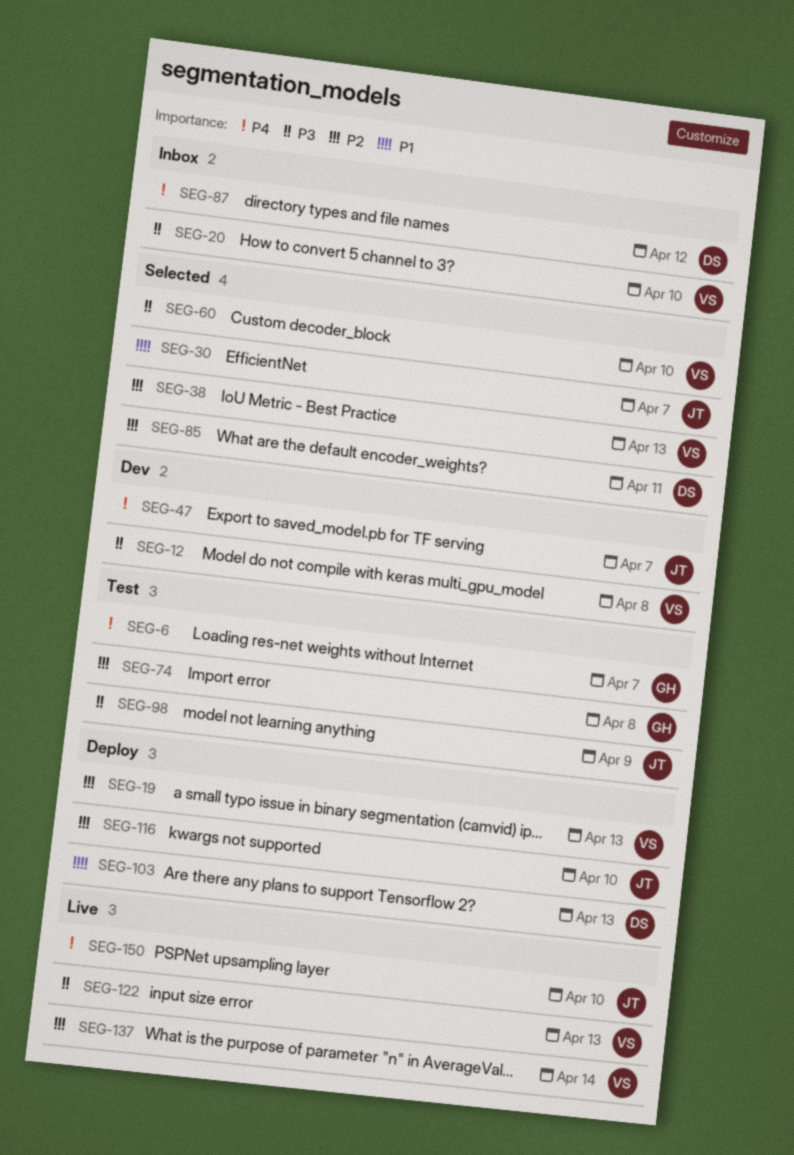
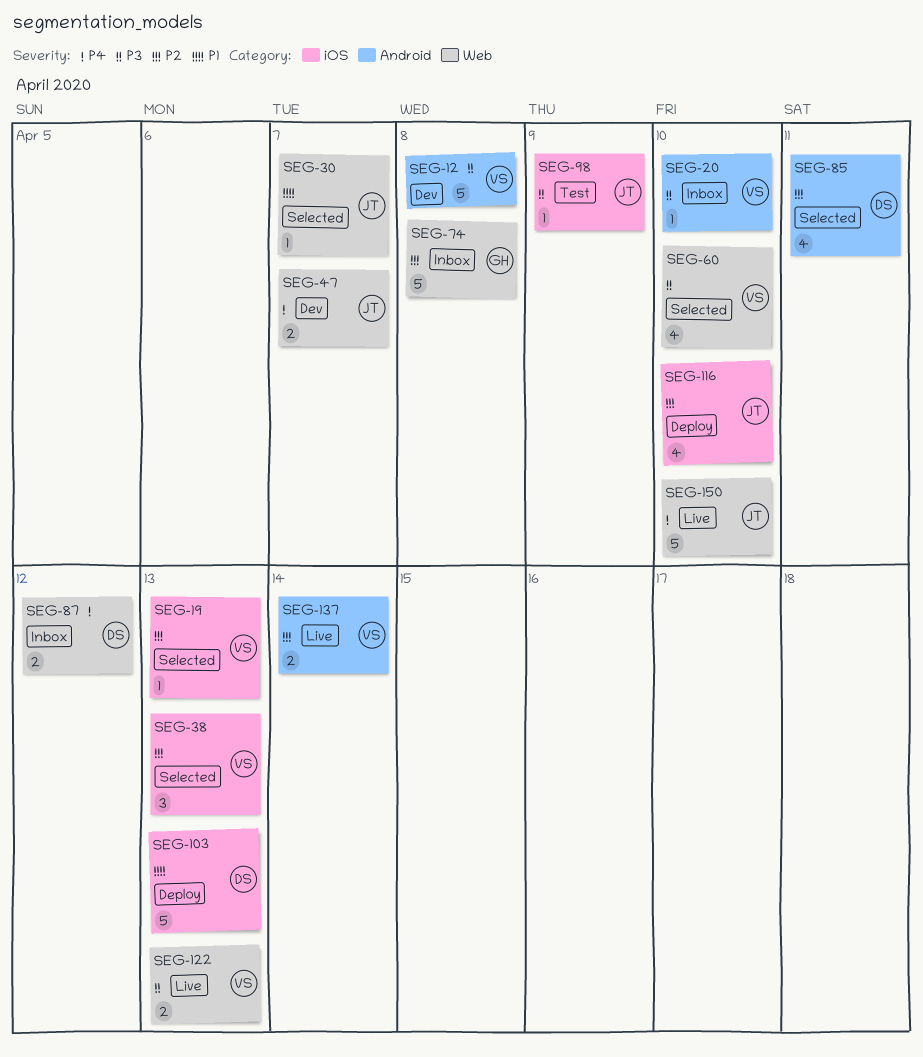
SEG-6: present -> none
SEG-19, status: Deploy -> Selected
SEG-74, status: Test -> Inbox

